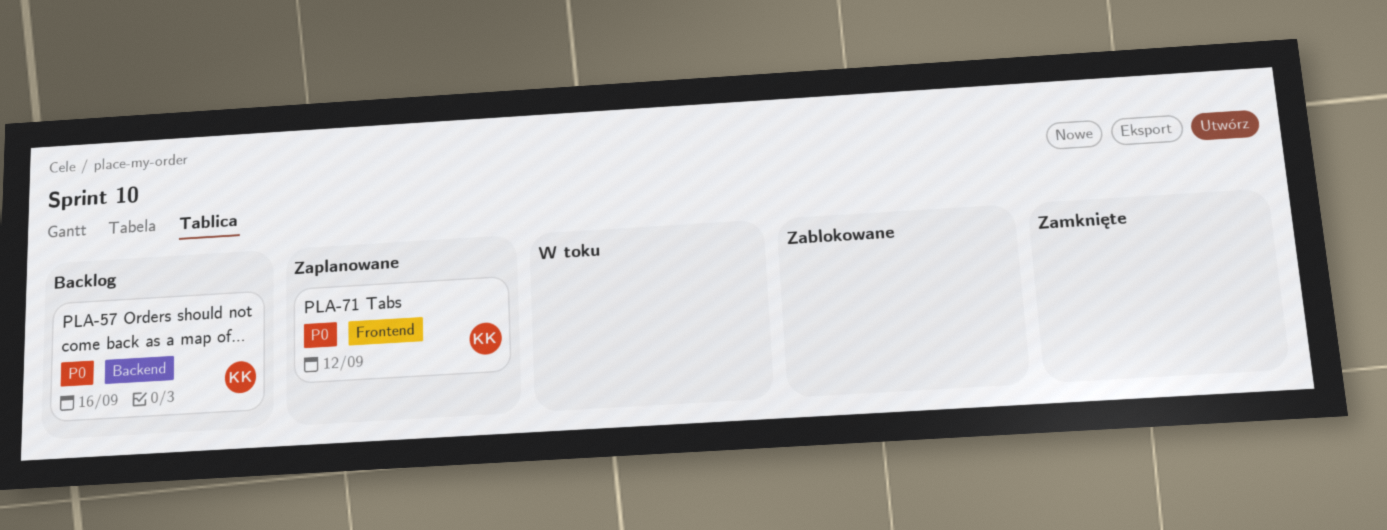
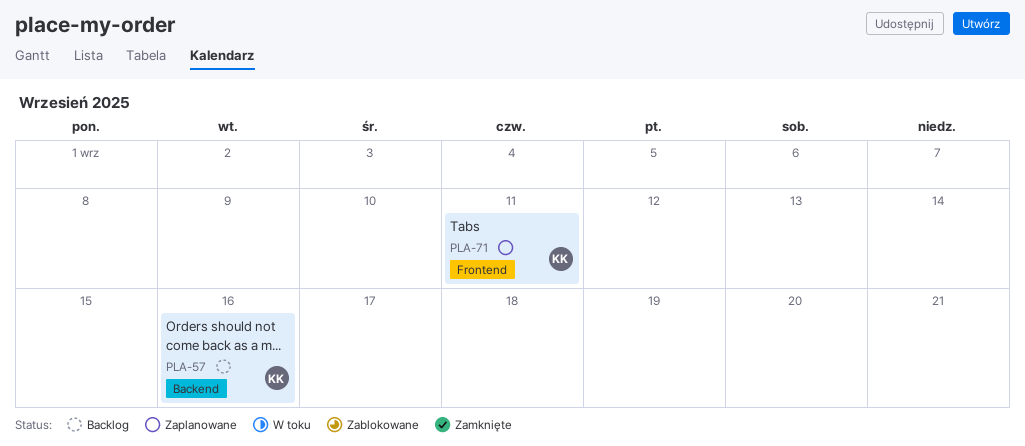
PLA-71, due: Sep 12 -> Sep 11

